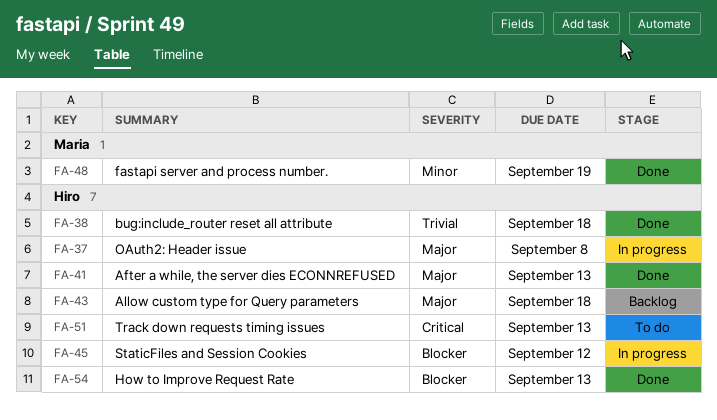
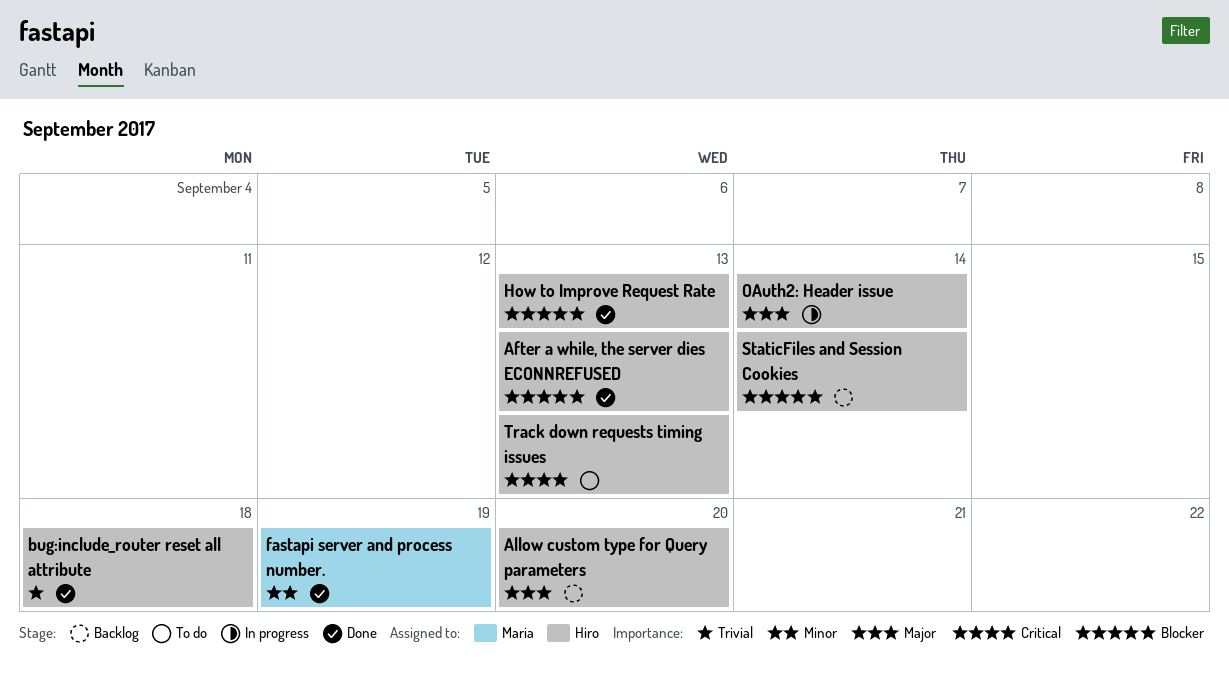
After a while, the server dies ECONNREFUSED, priority: Major -> Blocker
Allow custom type for Query parameters, due: Sep 18 -> Sep 20
OAuth2: Header issue, due: Sep 8 -> Sep 14
StaticFiles and Session Cookies, status: In progress -> Backlog
StaticFiles and Session Cookies, due: Sep 12 -> Sep 14

